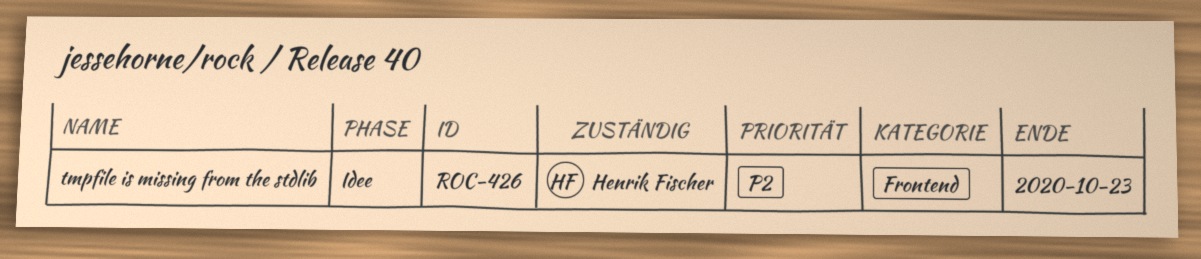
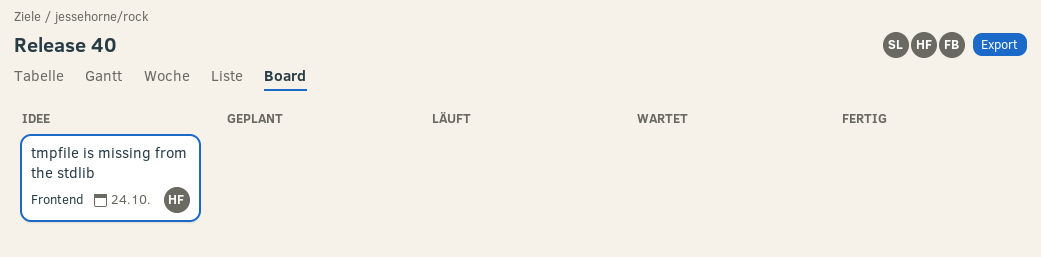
tmpfile is missing from the stdlib, due: Oct 23 -> Oct 24

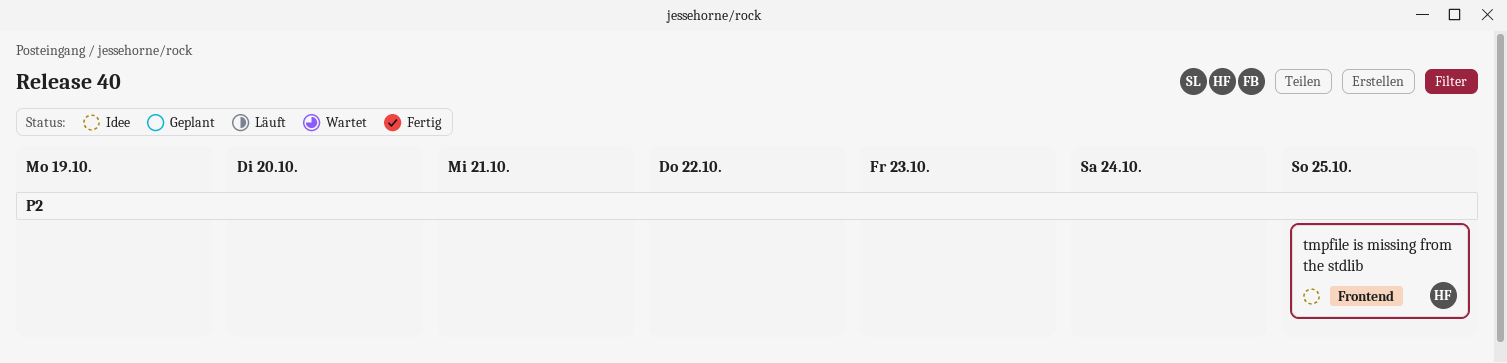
tmpfile is missing from the stdlib, due: Oct 24 -> Oct 25

